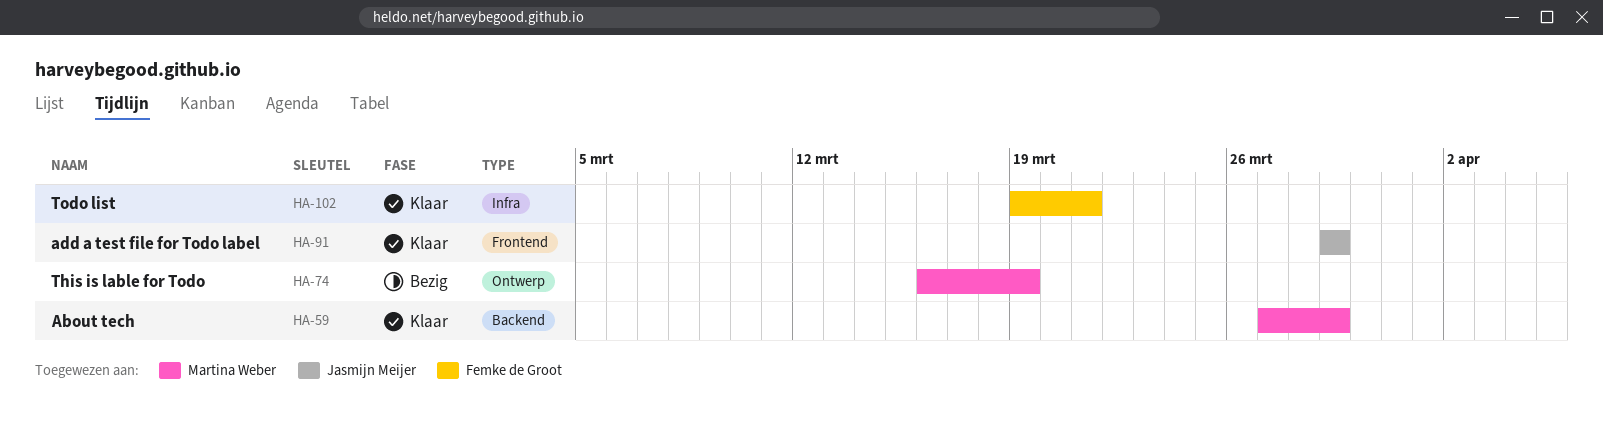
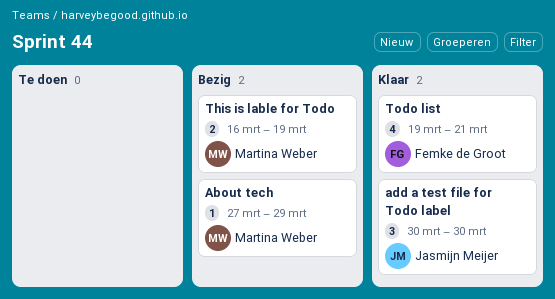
About tech, status: Klaar -> Bezig
add a test file for Todo label, start: Mar 29 -> Mar 30
add a test file for Todo label, due: Mar 29 -> Mar 30

